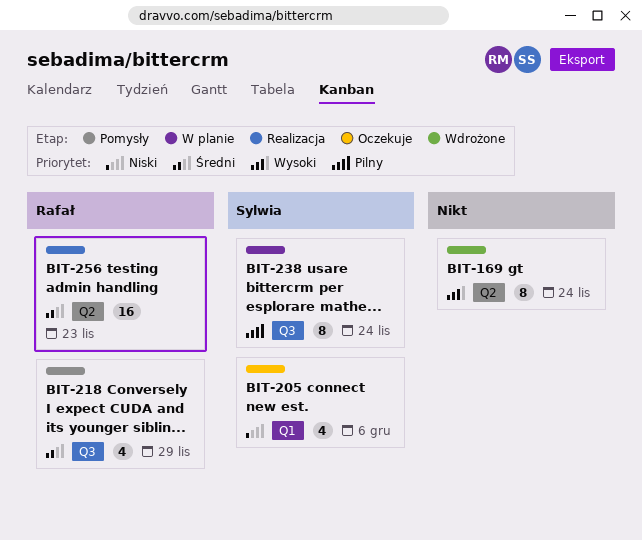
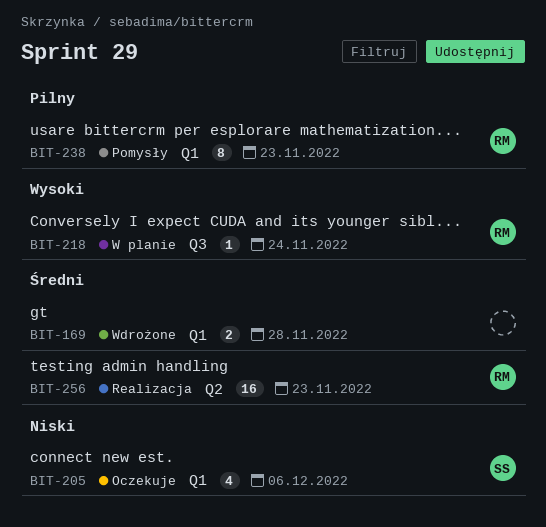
BIT-169, priority: Wysoki -> Średni
BIT-169, label: Q2 -> Q1
BIT-169, estimate: 8 -> 2
BIT-169, due: Nov 24 -> Nov 28
BIT-218, status: Pomysły -> W planie
BIT-218, priority: Średni -> Wysoki
BIT-218, estimate: 4 -> 1
BIT-218, due: Nov 29 -> Nov 24
BIT-238, status: W planie -> Pomysły
BIT-238, owner: Sylwia -> Rafał
BIT-238, label: Q3 -> Q1
BIT-238, due: Nov 24 -> Nov 23

